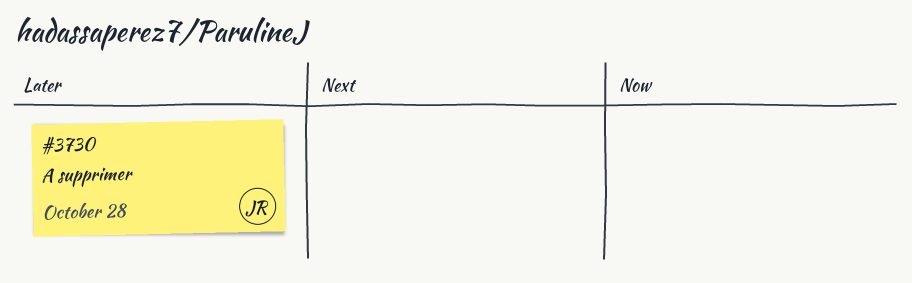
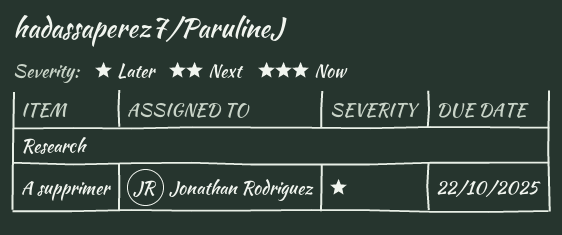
A supprimer, due: Oct 28 -> Oct 22

